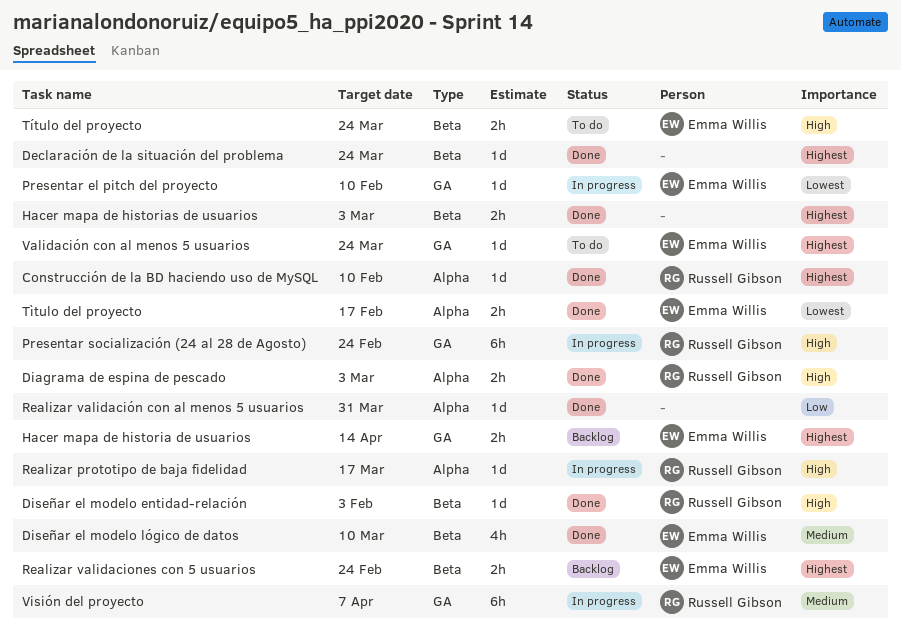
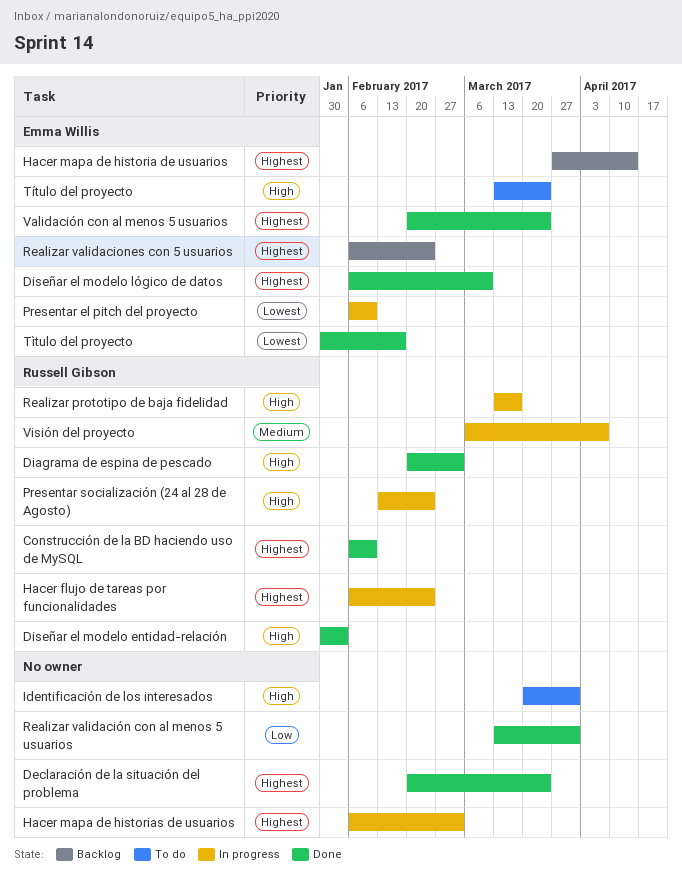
Diseñar el modelo lógico de datos, priority: Medium -> Highest
Hacer flujo de tareas por funcionalidades: none -> present
Hacer mapa de historias de usuarios, status: Done -> In progress
Identificación de los interesados: none -> present
Validación con al menos 5 usuarios, status: To do -> Done

